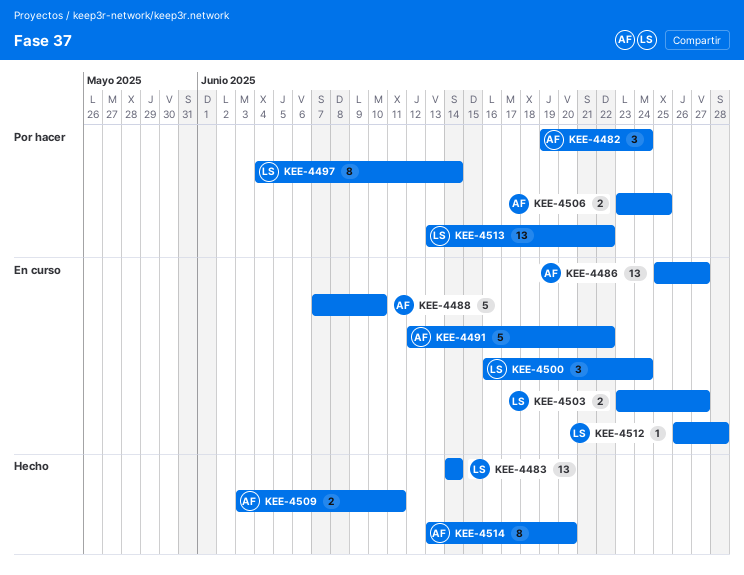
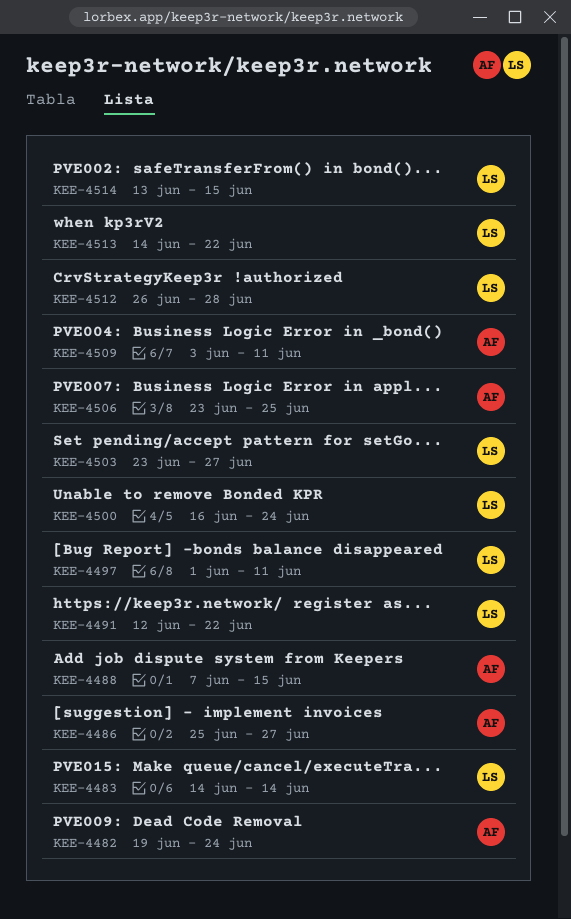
KEE-4488, due: Jun 10 -> Jun 15
KEE-4491, owner: AF -> LS
KEE-4497, start: Jun 4 -> Jun 1
KEE-4497, due: Jun 14 -> Jun 11
KEE-4513, start: Jun 13 -> Jun 14
KEE-4514, owner: AF -> LS
KEE-4514, due: Jun 20 -> Jun 15

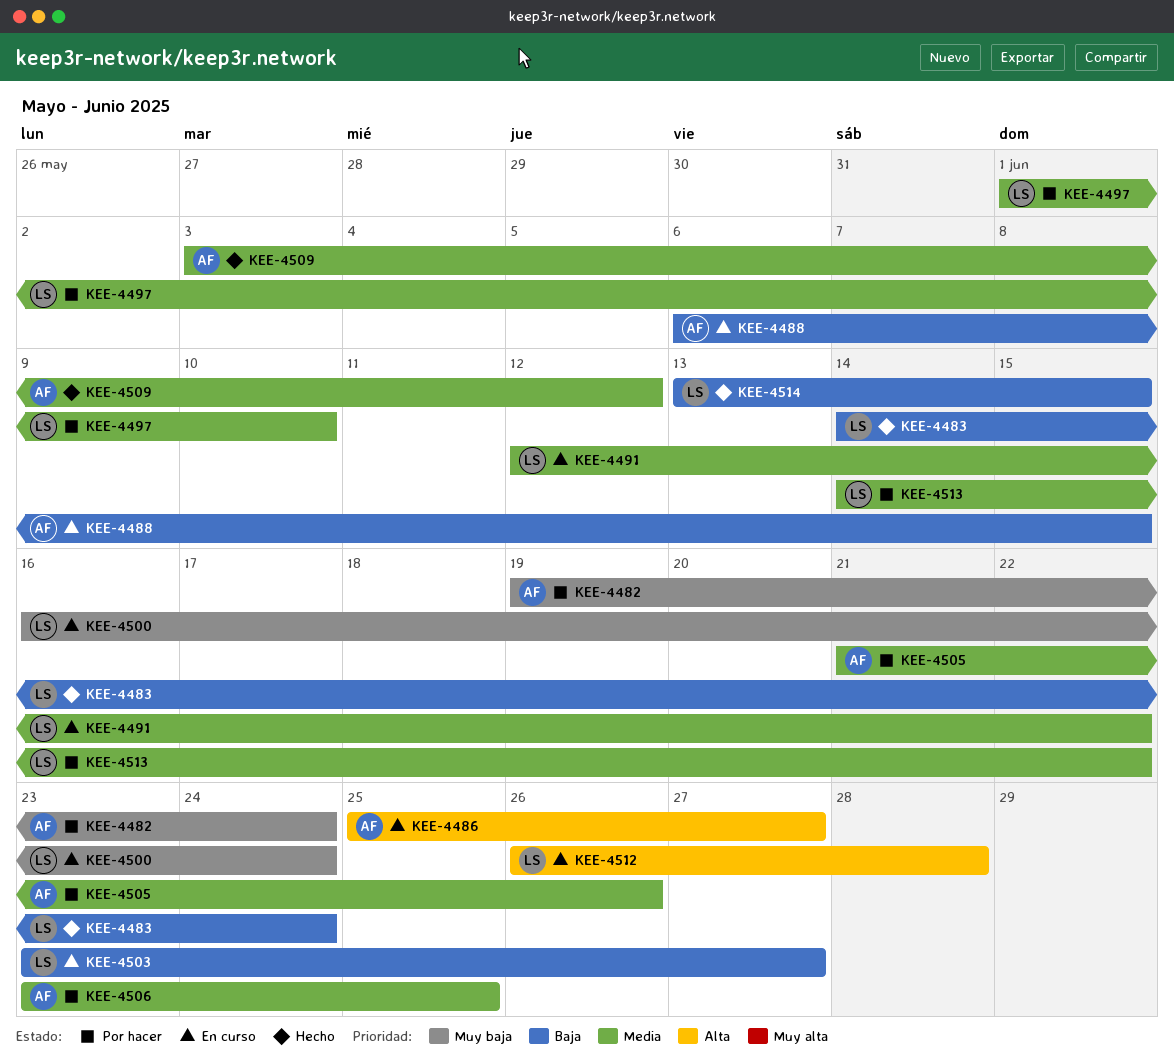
KEE-4483, due: Jun 14 -> Jun 24
KEE-4488, start: Jun 7 -> Jun 6
KEE-4497, due: Jun 11 -> Jun 10
KEE-4505: none -> present
KEE-4509, due: Jun 11 -> Jun 12

